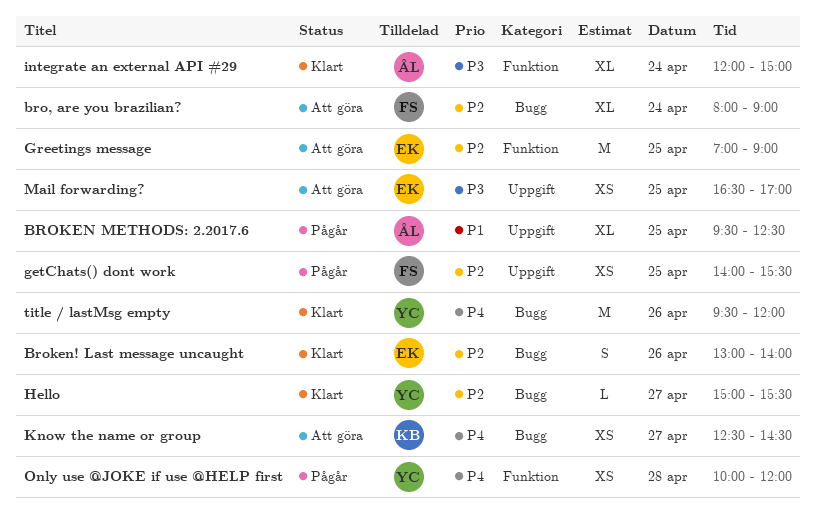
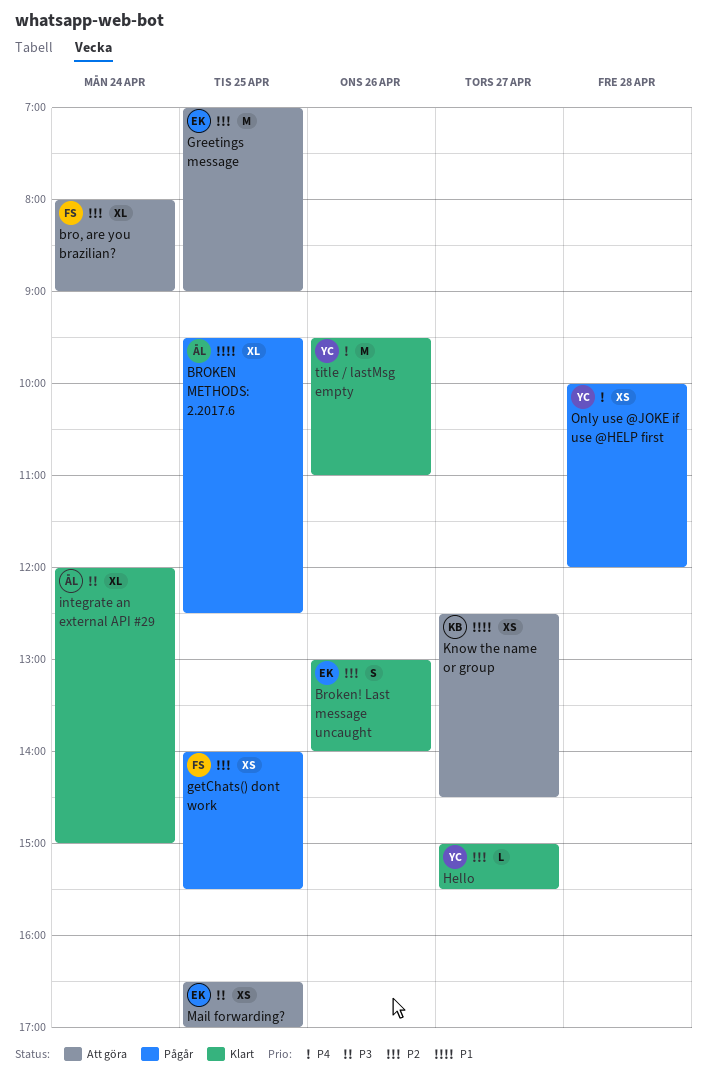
Know the name or group, priority: P4 -> P1
title / lastMsg empty, ends: 12:00 -> 11:00

